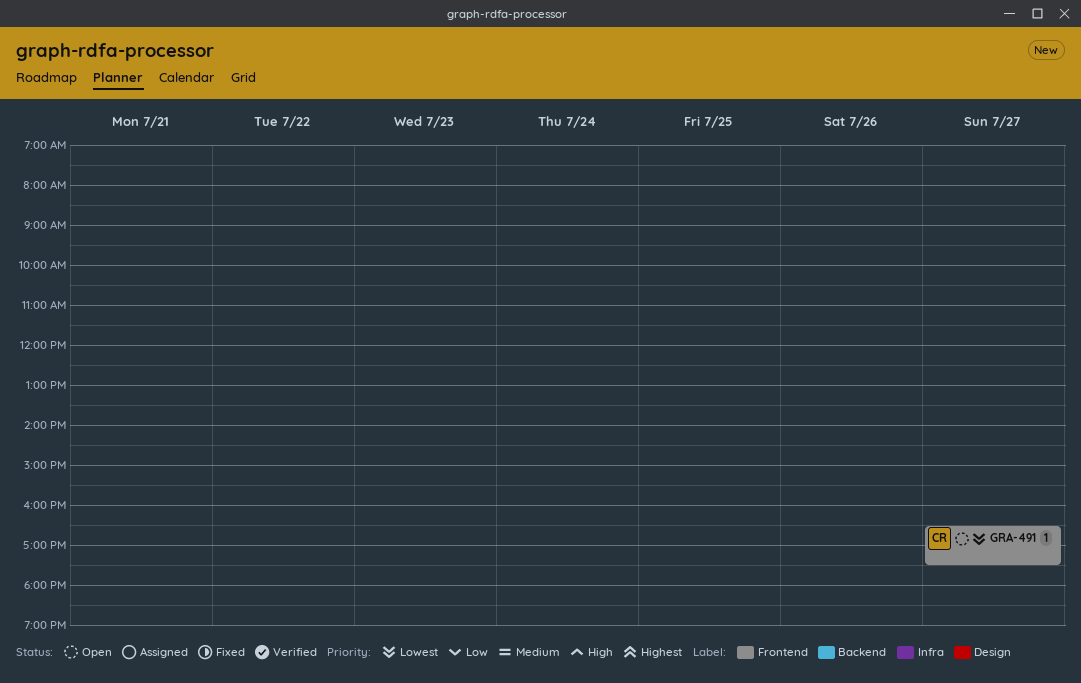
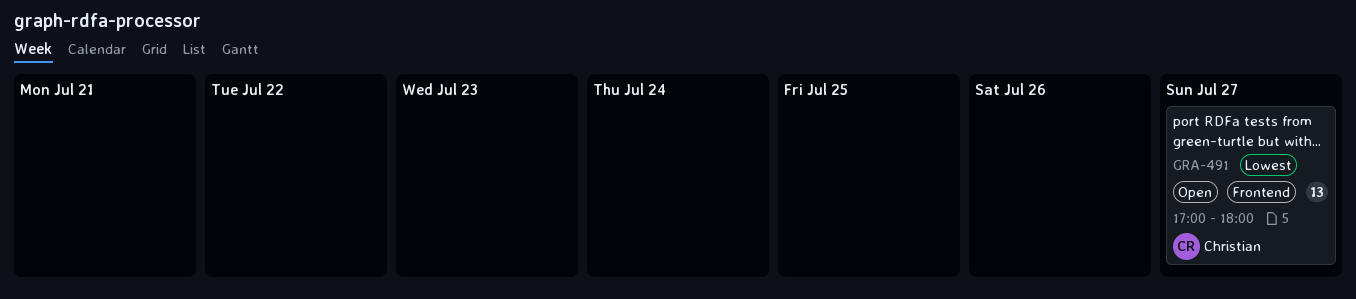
GRA-491, estimate: 1 -> 13
GRA-491, begins: 16:30 -> 17:00
GRA-491, ends: 17:30 -> 18:00

